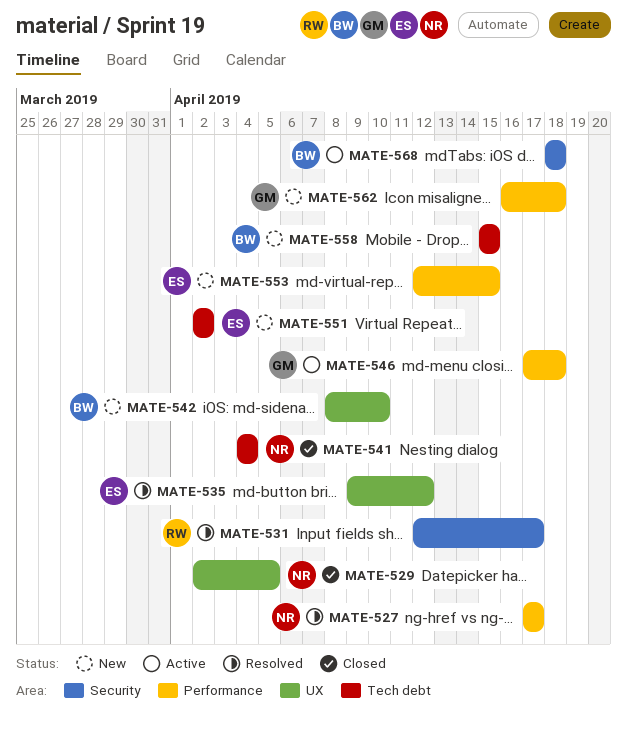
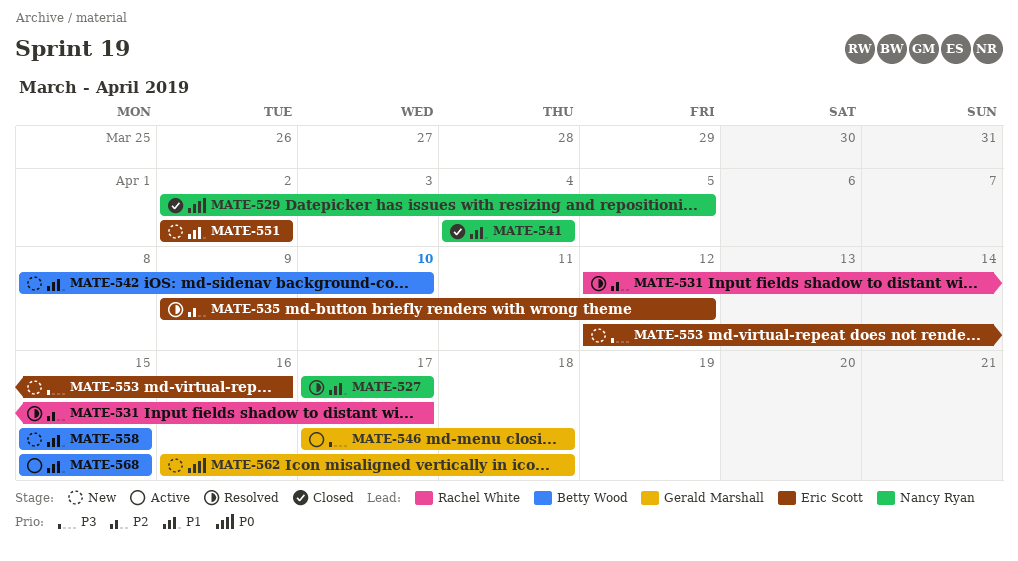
MATE-553, due: Apr 15 -> Apr 16
MATE-568, start: Apr 18 -> Apr 15
MATE-568, due: Apr 18 -> Apr 15

